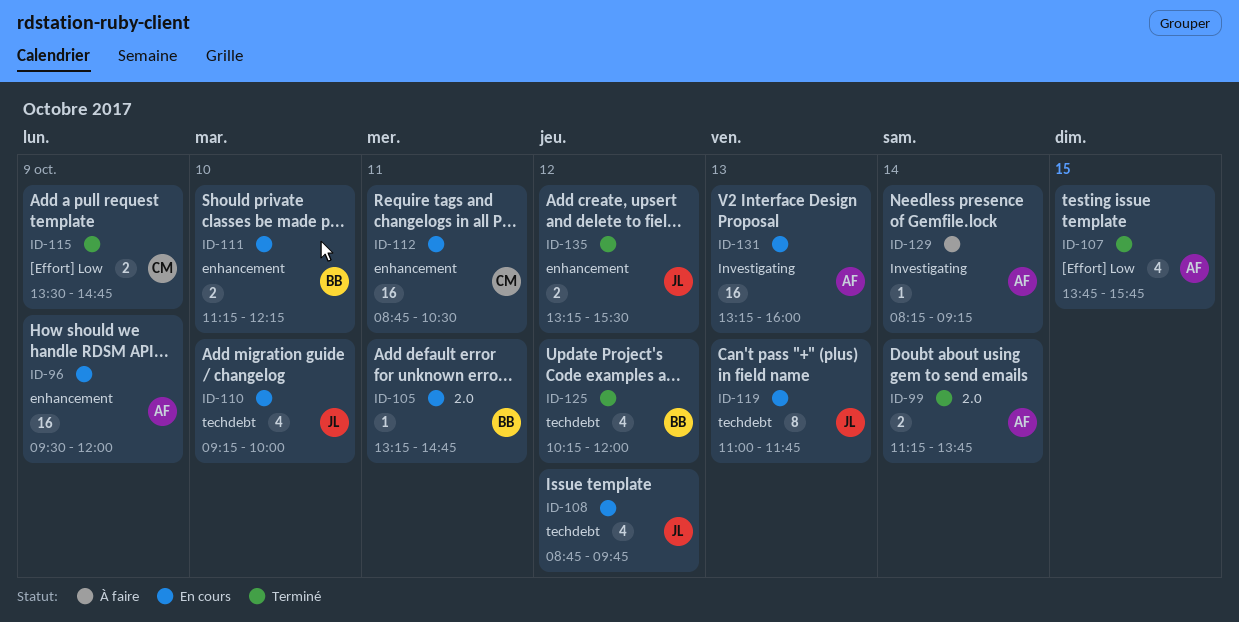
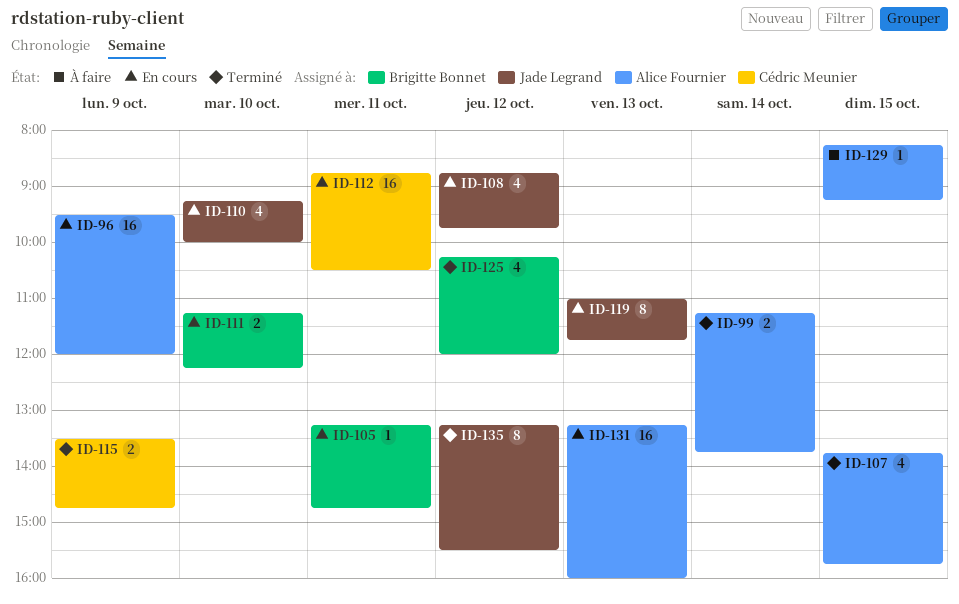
ID-129, day: Oct 14 -> Oct 15
ID-135, estimate: 2 -> 8

